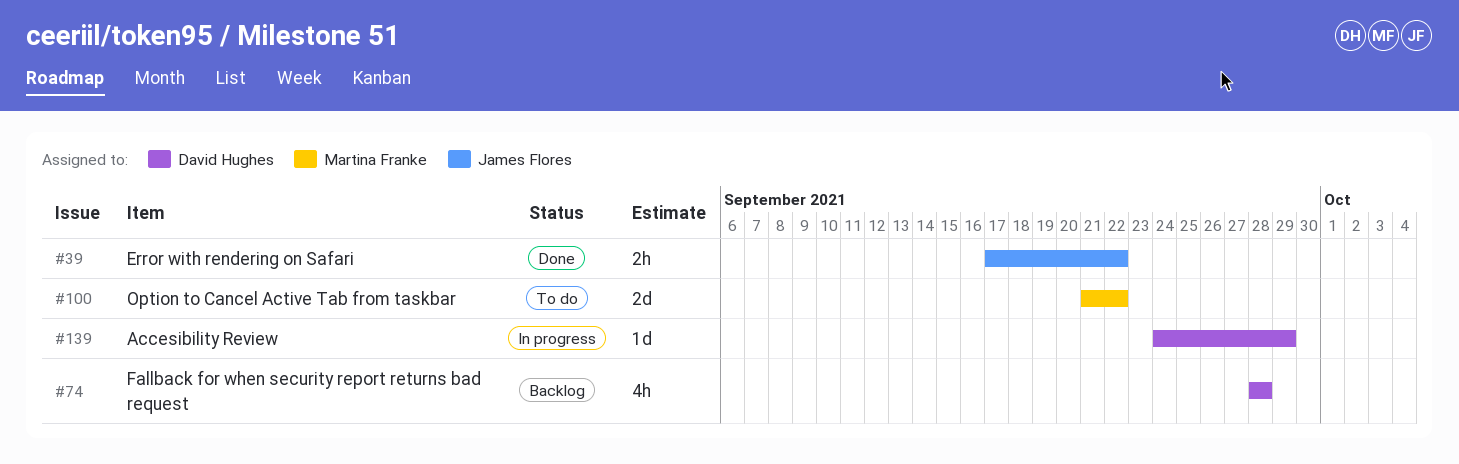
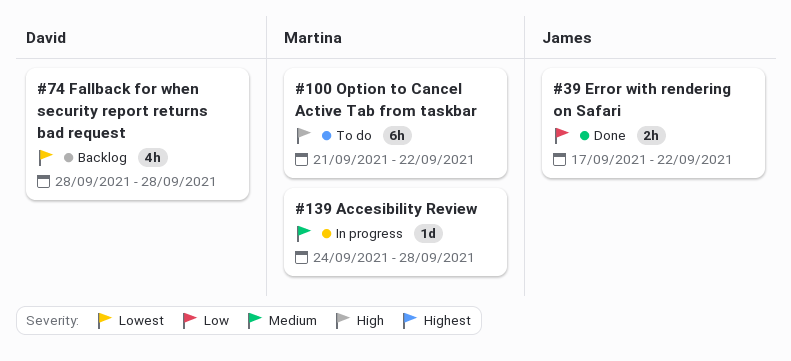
#100, estimate: 2d -> 6h
#139, owner: David Hughes -> Martina Franke
#139, due: Sep 29 -> Sep 28

